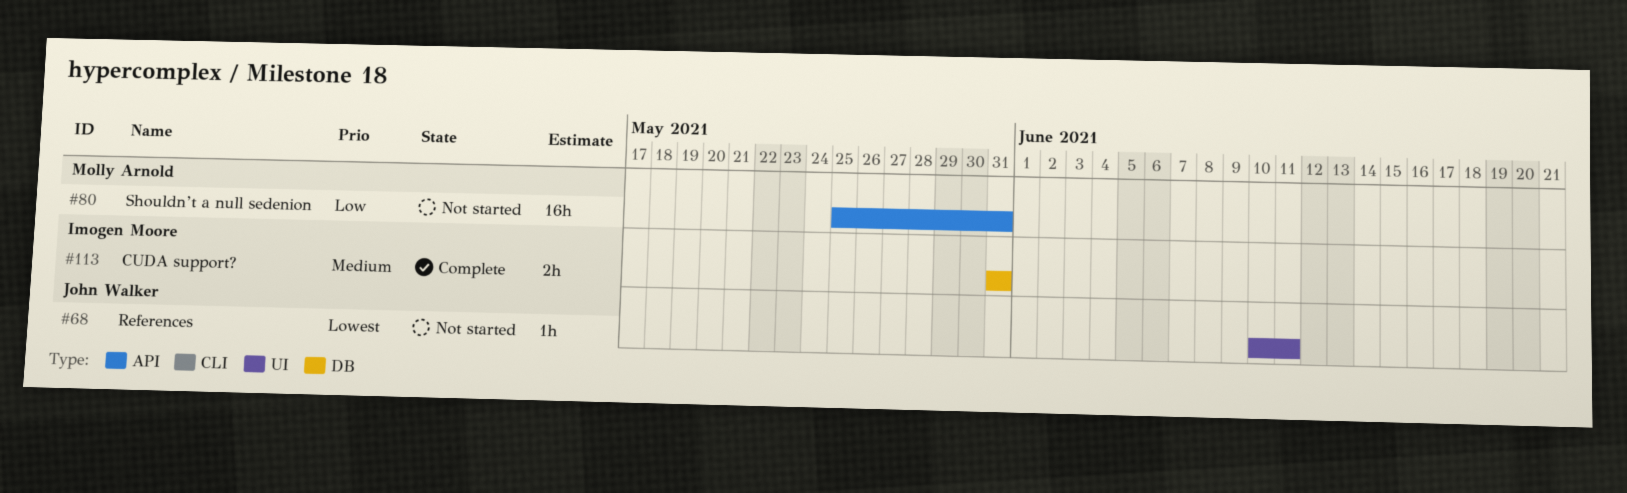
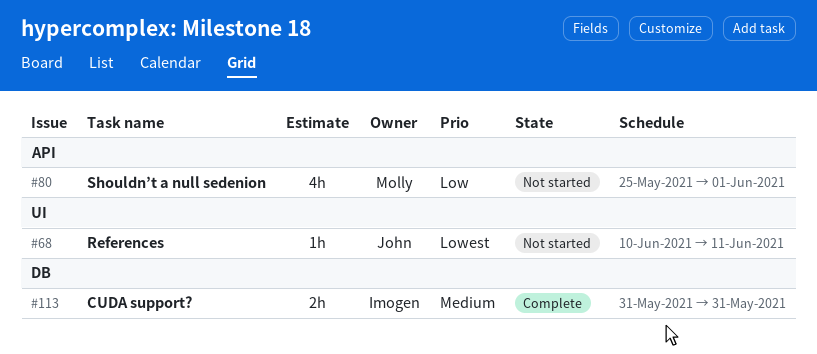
#80, estimate: 16h -> 4h
#80, due: May 31 -> Jun 1

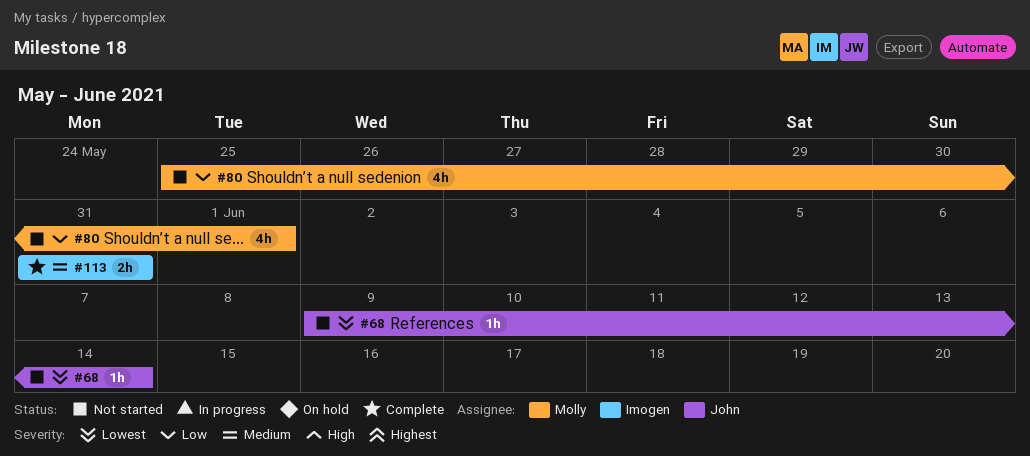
#68, start: Jun 10 -> Jun 9
#68, due: Jun 11 -> Jun 14

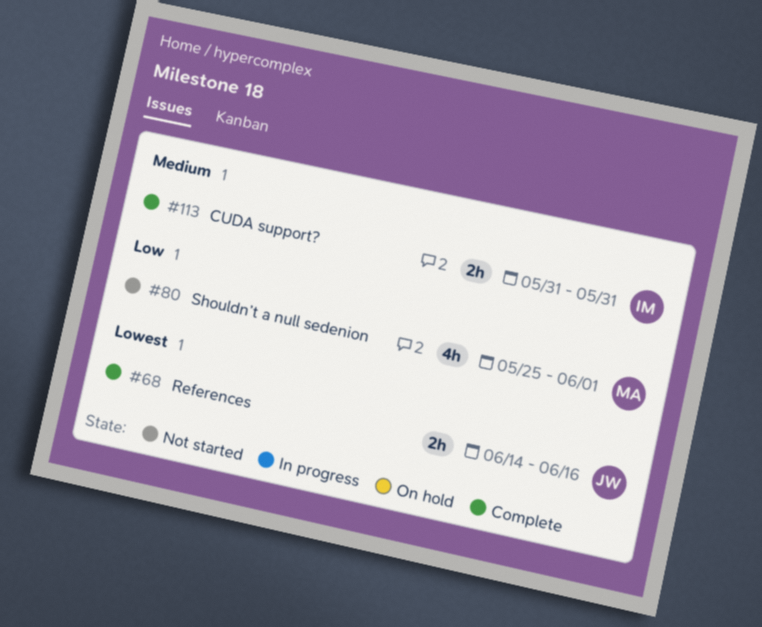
#68, status: Not started -> Complete
#68, estimate: 1h -> 2h
#68, start: Jun 9 -> Jun 14
#68, due: Jun 14 -> Jun 16

